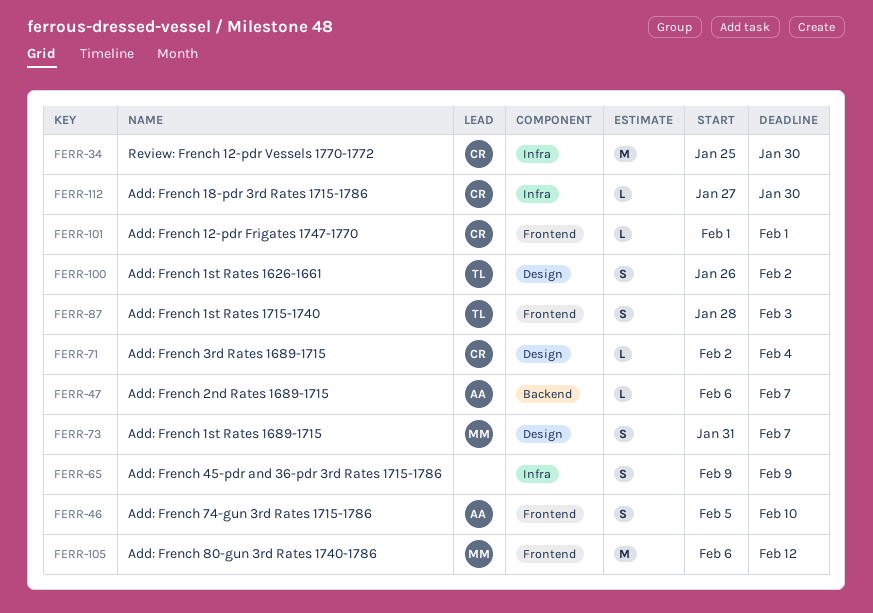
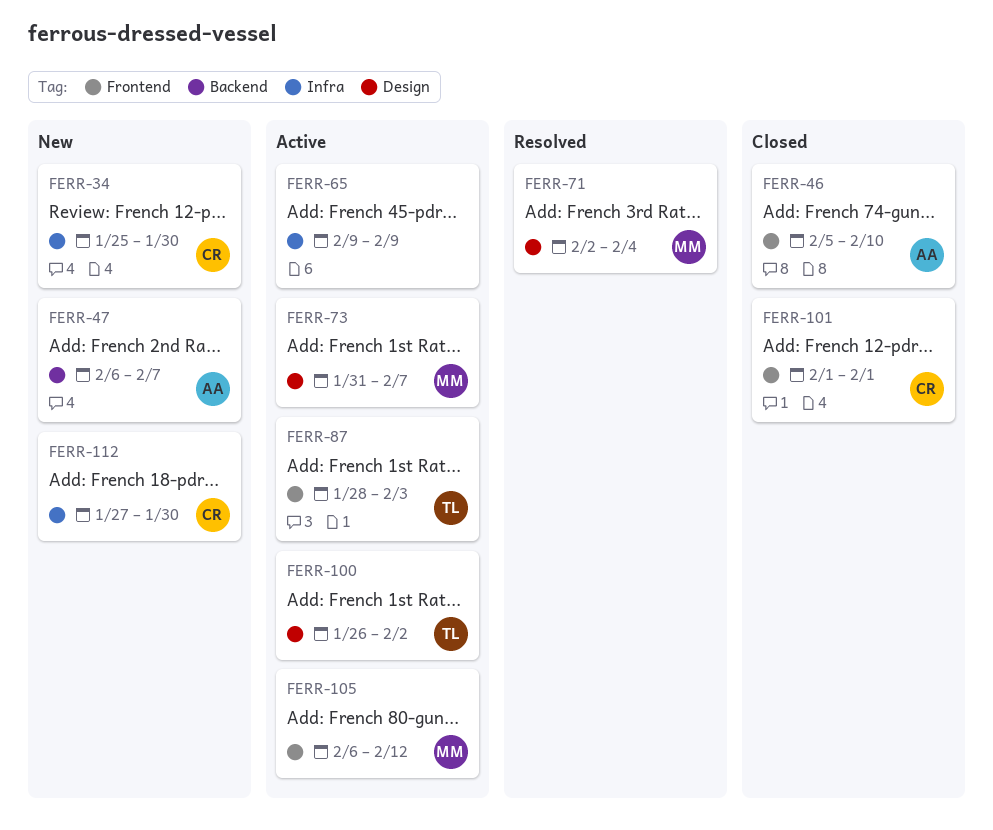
FERR-71, owner: CR -> MM

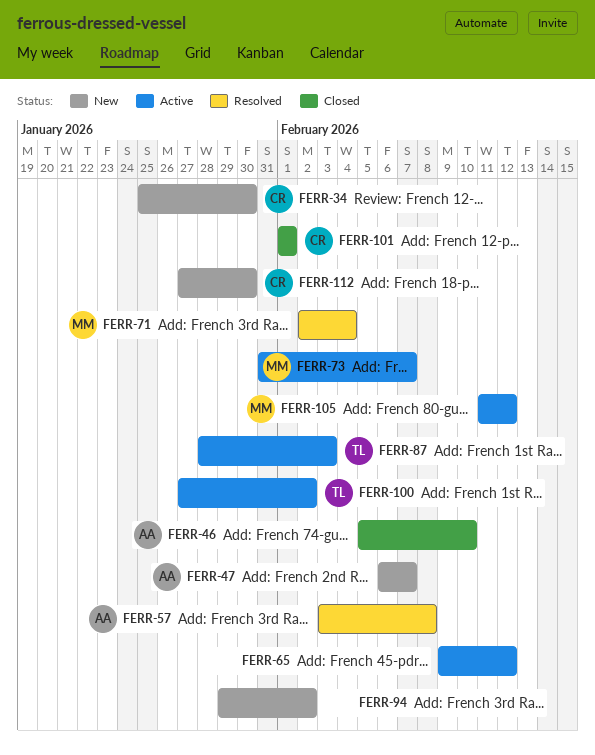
FERR-57: none -> present
FERR-65, due: Feb 9 -> Feb 12
FERR-94: none -> present
FERR-100, start: Jan 26 -> Jan 27
FERR-105, start: Feb 6 -> Feb 11

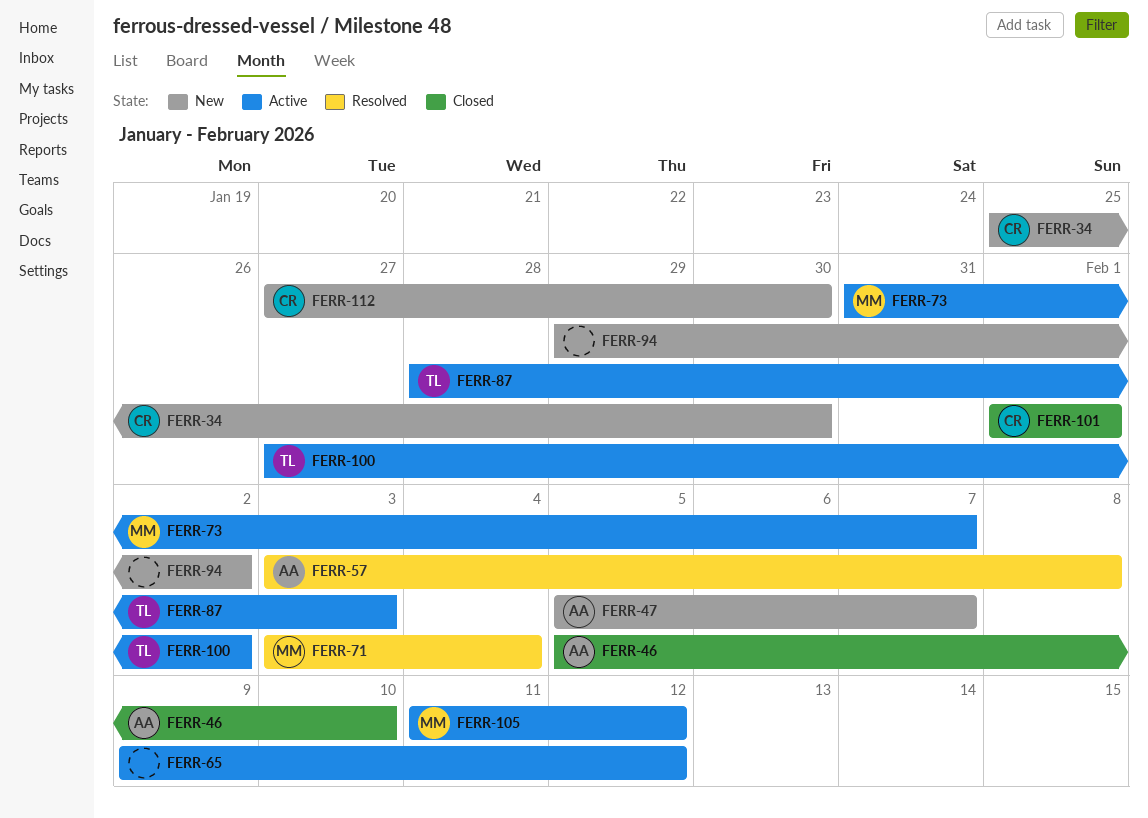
FERR-47, start: Feb 6 -> Feb 5
FERR-71, start: Feb 2 -> Feb 3

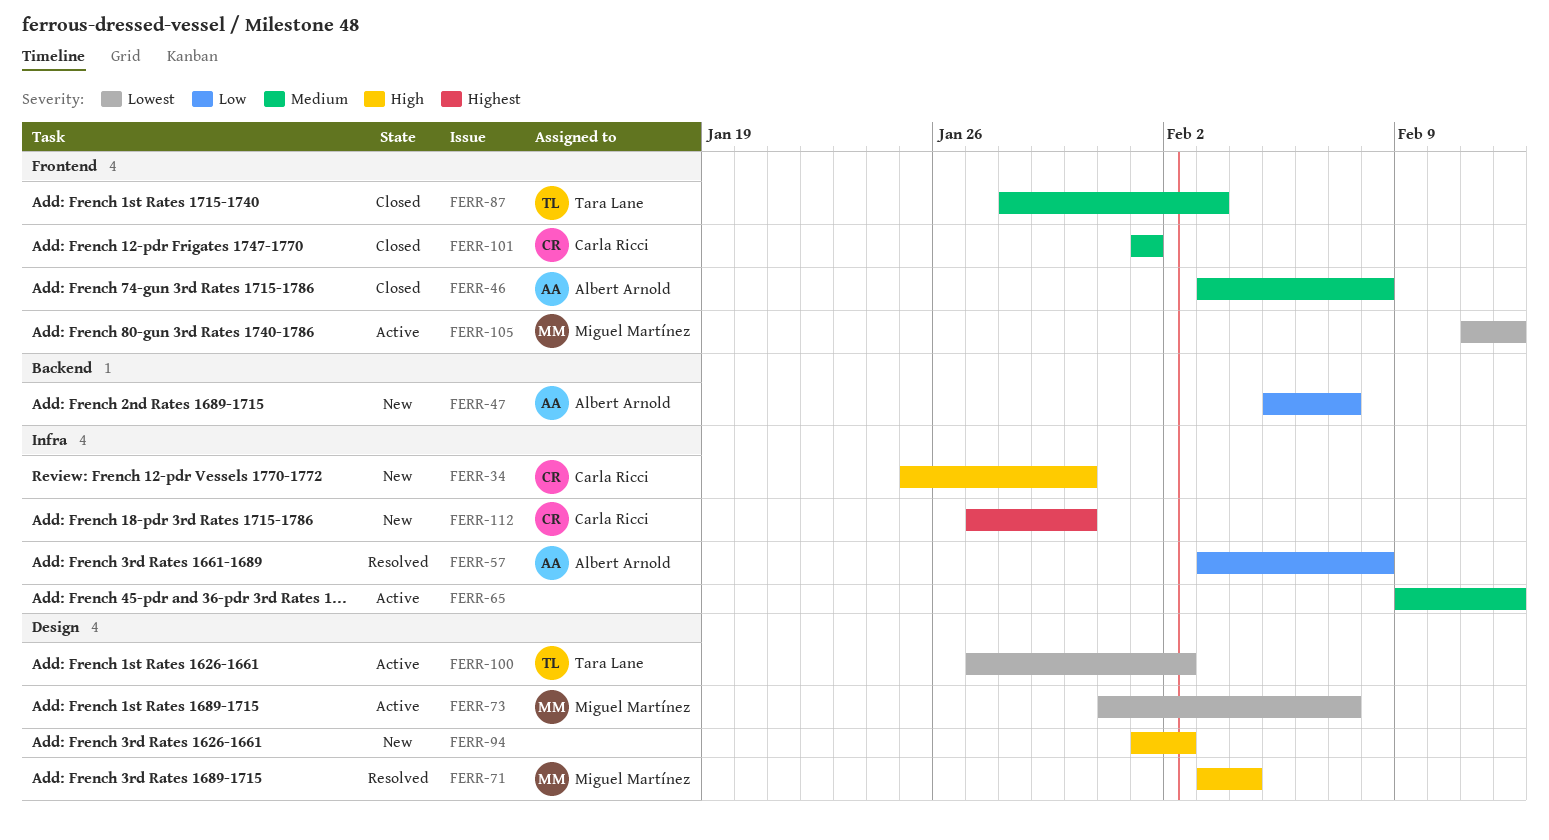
FERR-46, start: Feb 5 -> Feb 3
FERR-46, due: Feb 10 -> Feb 8
FERR-87, status: Active -> Closed
FERR-94, start: Jan 29 -> Feb 1

